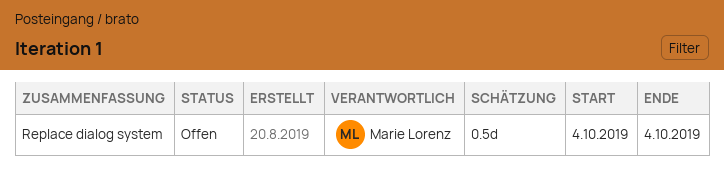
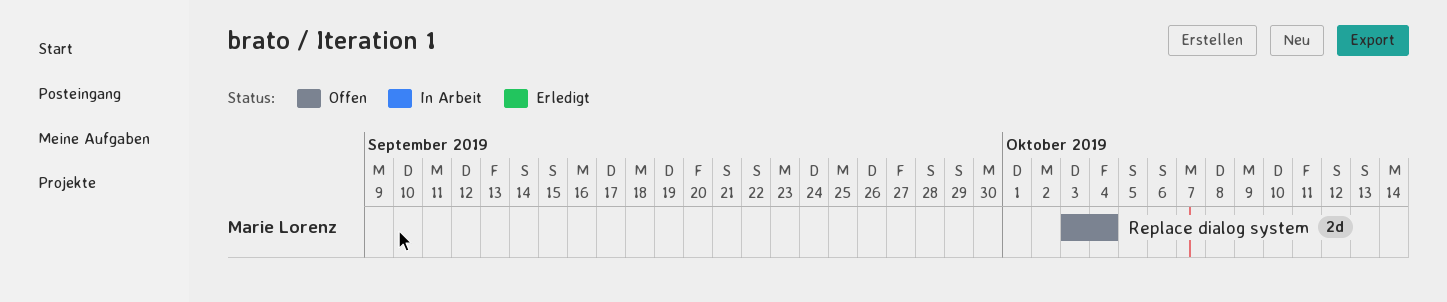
Replace dialog system, estimate: 0.5d -> 2d
Replace dialog system, start: Oct 4 -> Oct 3

